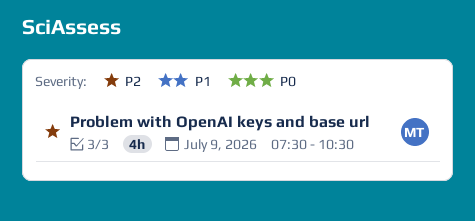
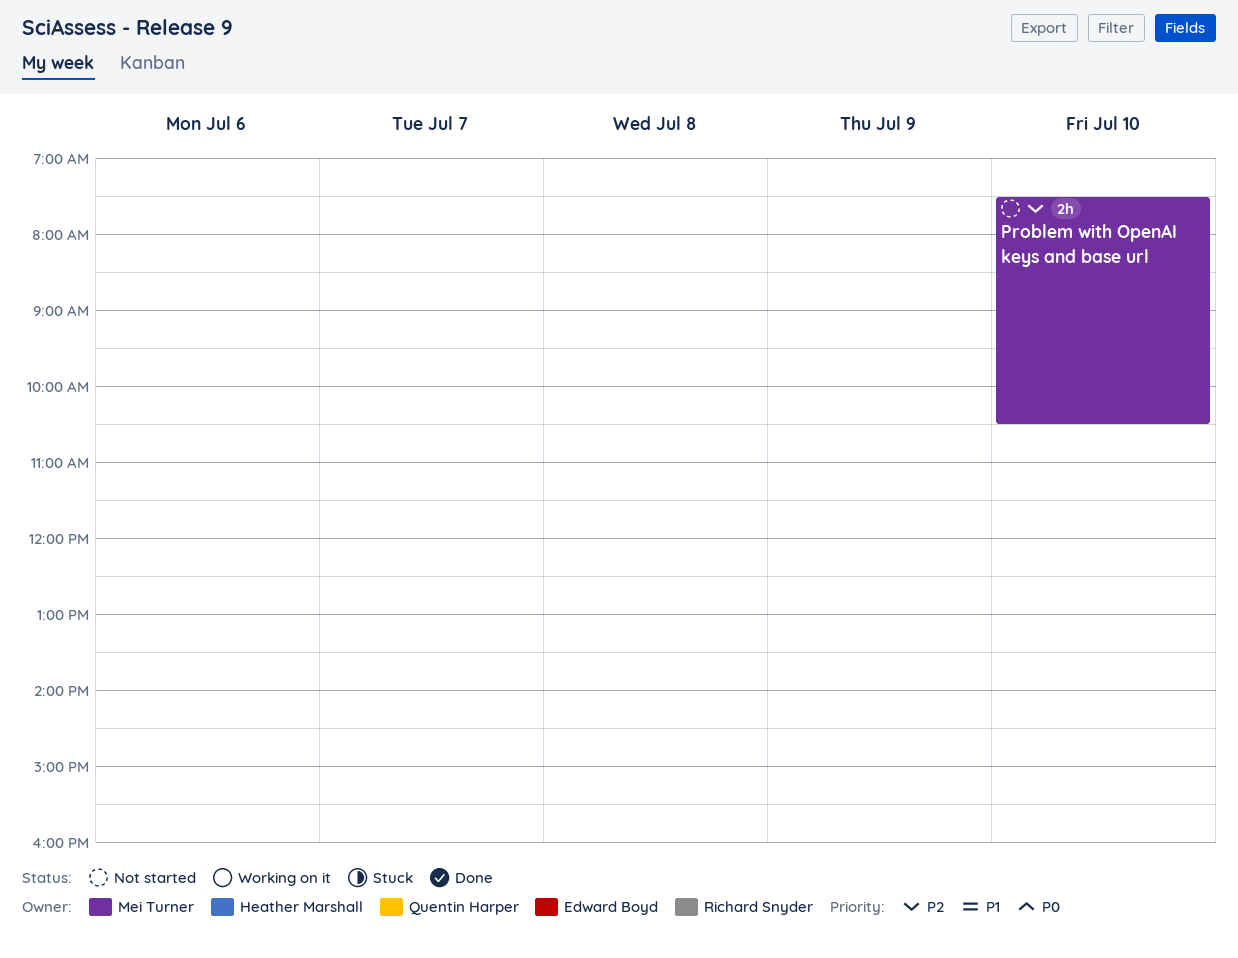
Problem with OpenAI keys and base url, estimate: 4h -> 2h
Problem with OpenAI keys and base url, day: Jul 9 -> Jul 10

